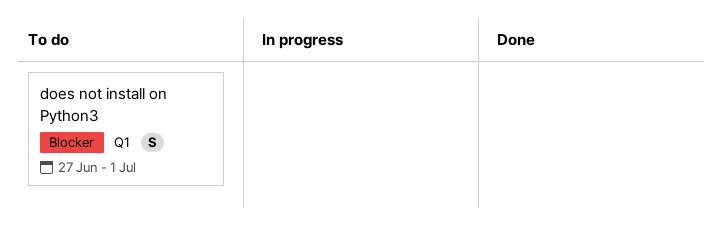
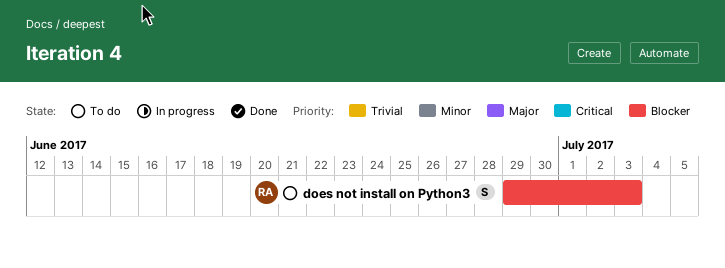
does not install on Python3, start: Jun 27 -> Jun 29
does not install on Python3, due: Jul 1 -> Jul 3

